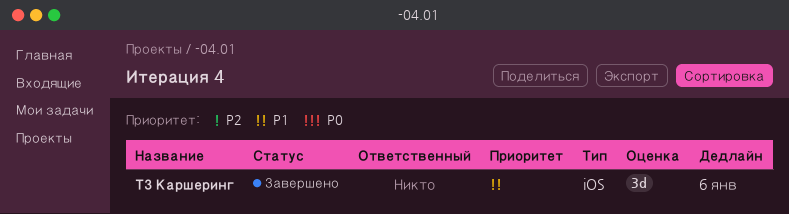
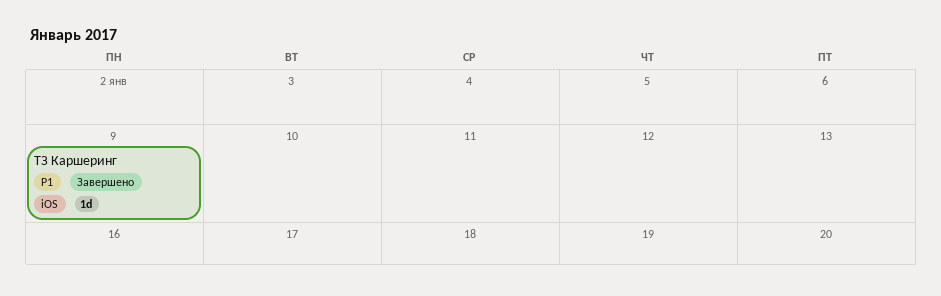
ТЗ Каршеринг, estimate: 3d -> 1d
ТЗ Каршеринг, due: Jan 6 -> Jan 9

